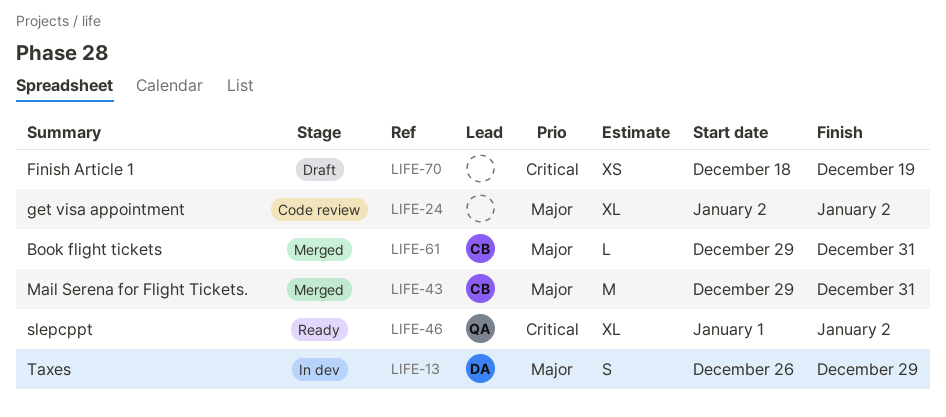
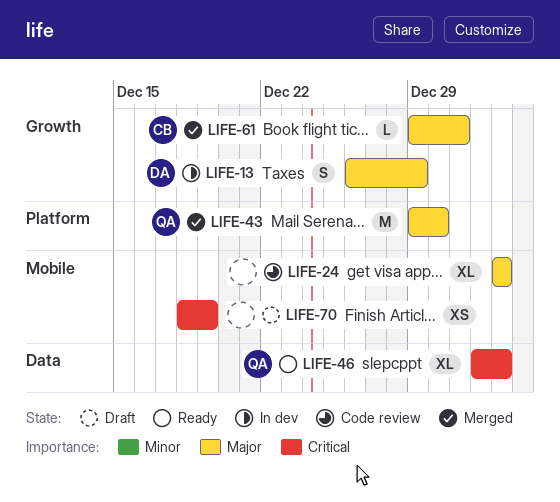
LIFE-43, owner: CB -> QA
LIFE-43, due: Dec 31 -> Dec 30

